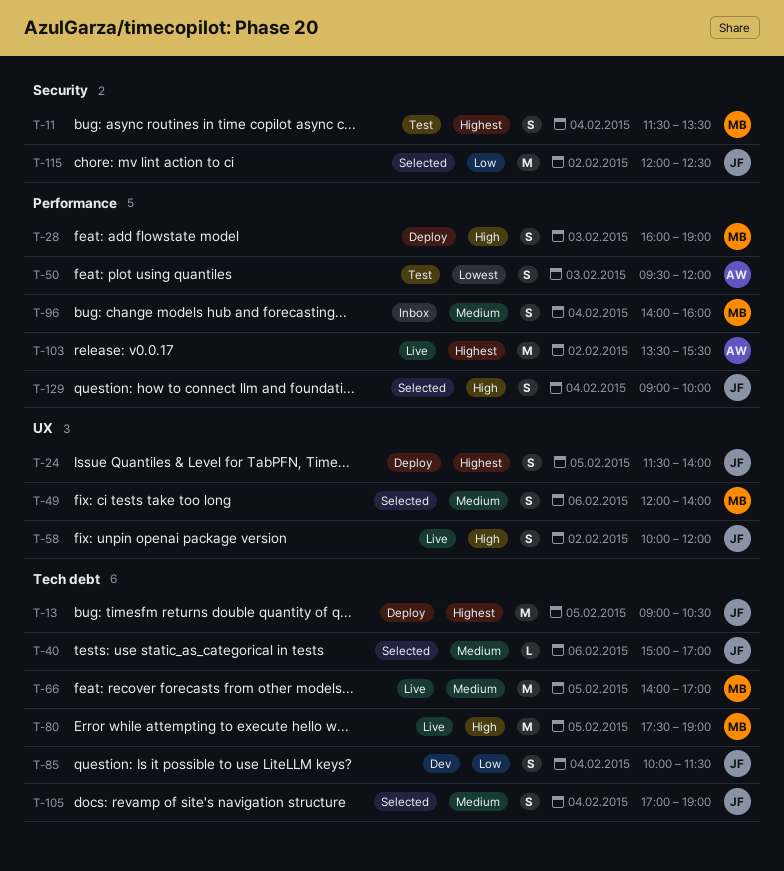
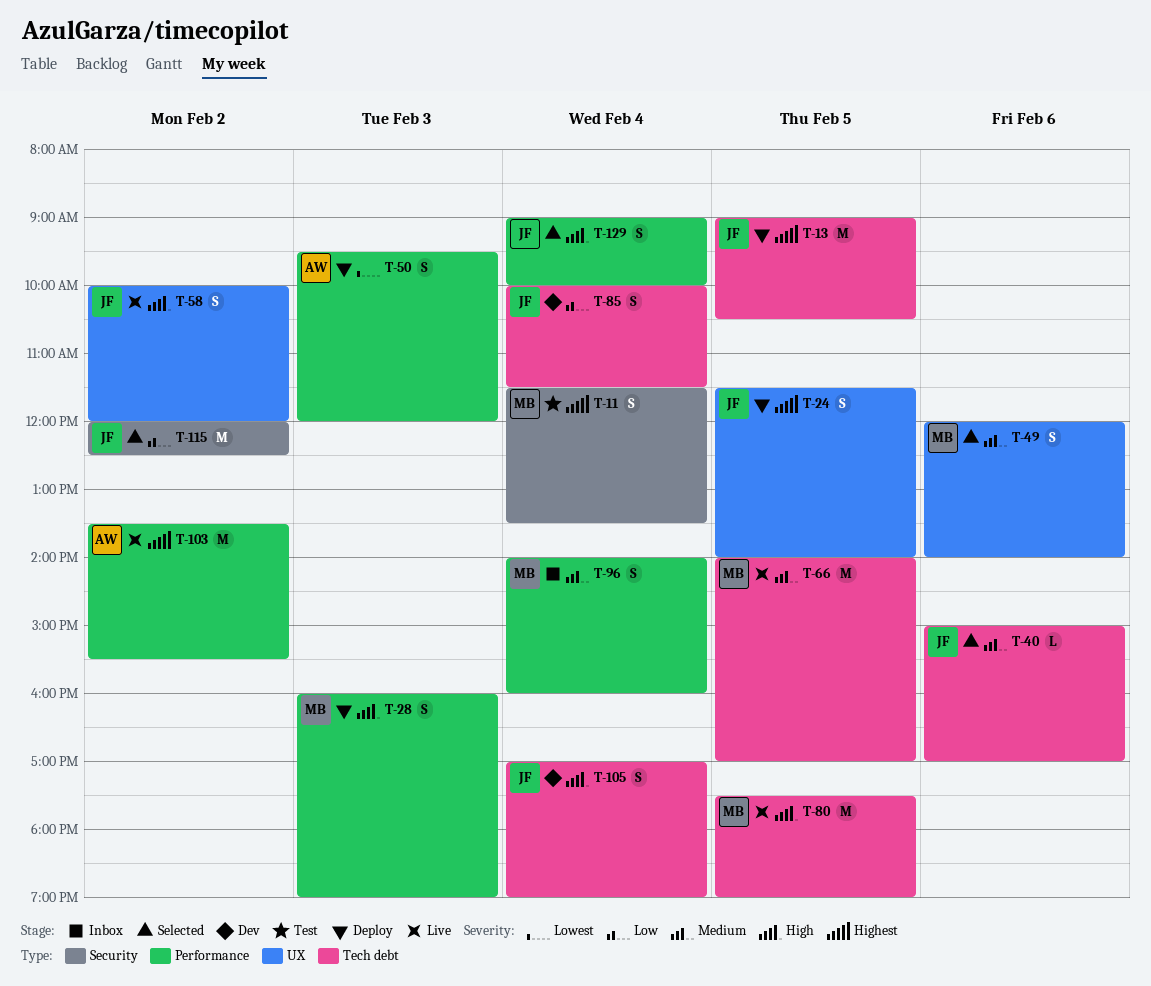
T-50, status: Test -> Deploy
T-105, status: Selected -> Dev
T-105, priority: Medium -> High

